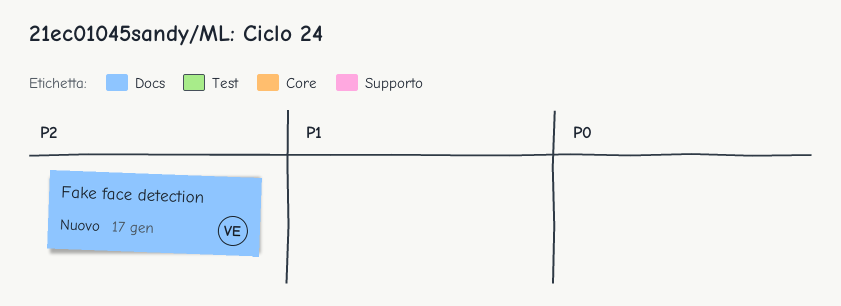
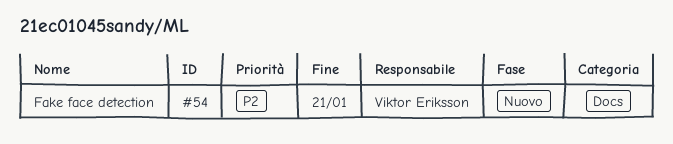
Fake face detection, due: Jan 17 -> Jan 21

